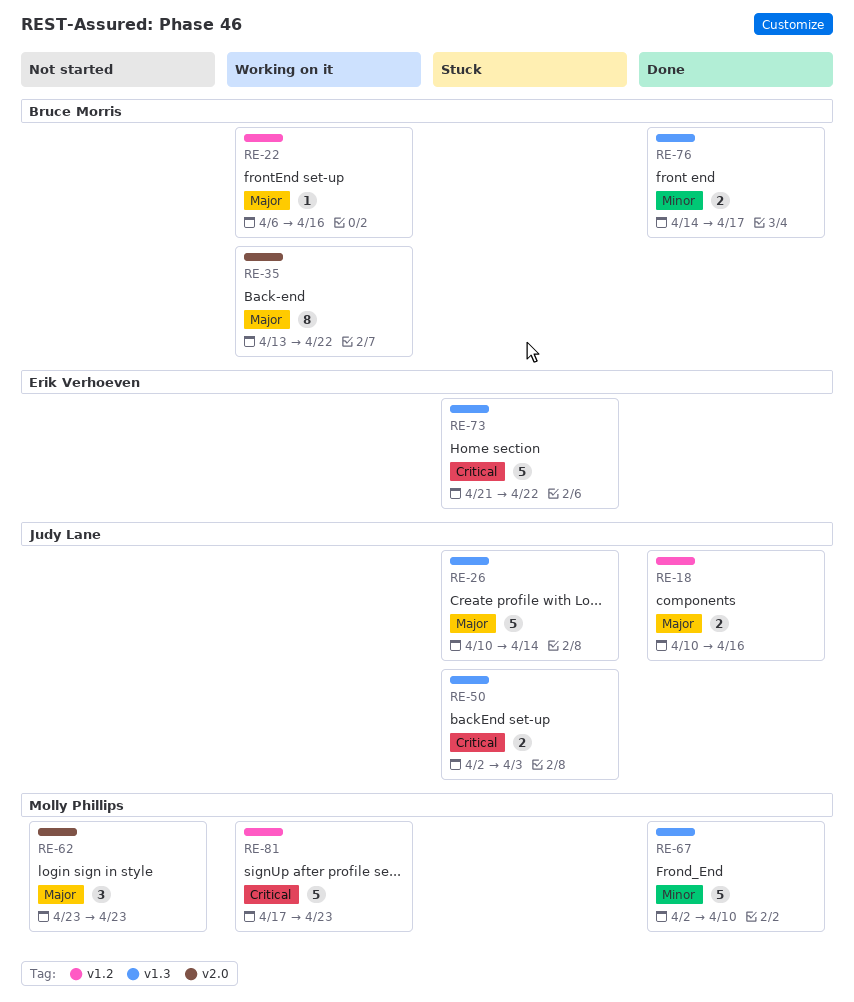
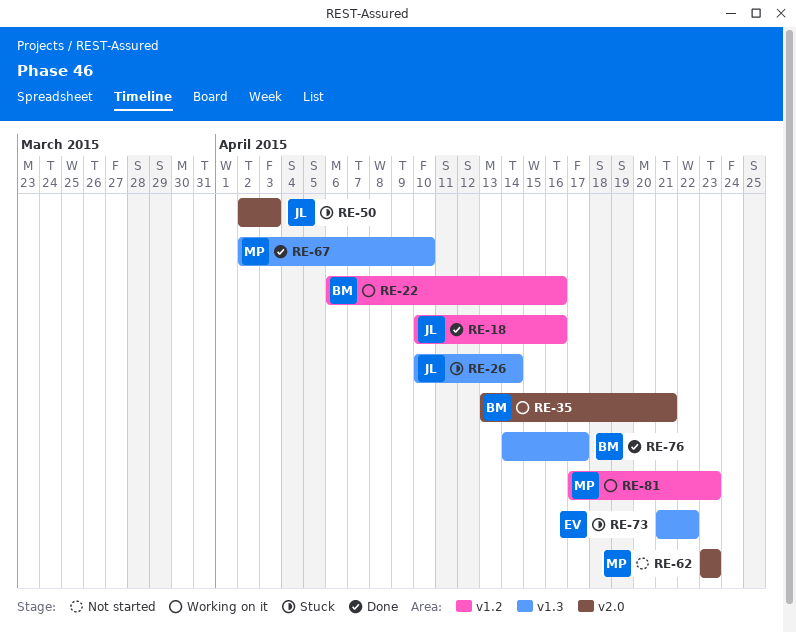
RE-35, due: Apr 22 -> Apr 21
RE-50, label: v1.3 -> v2.0

